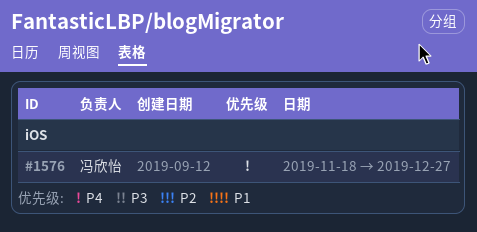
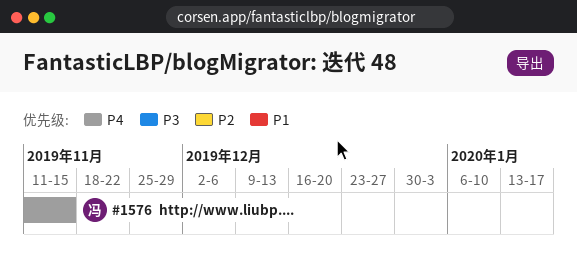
#1576, start: Nov 18 -> Nov 11
#1576, due: Dec 27 -> Nov 15

